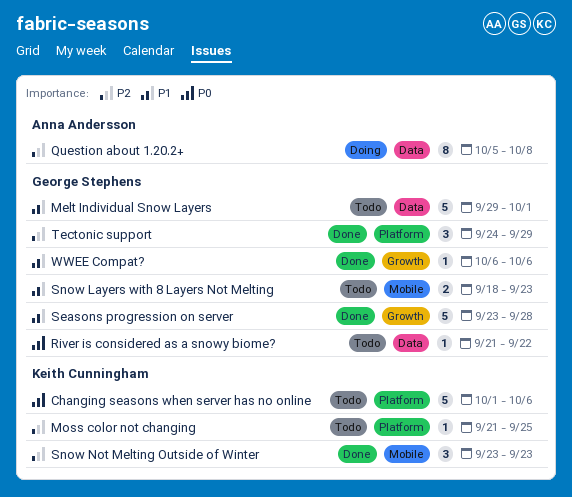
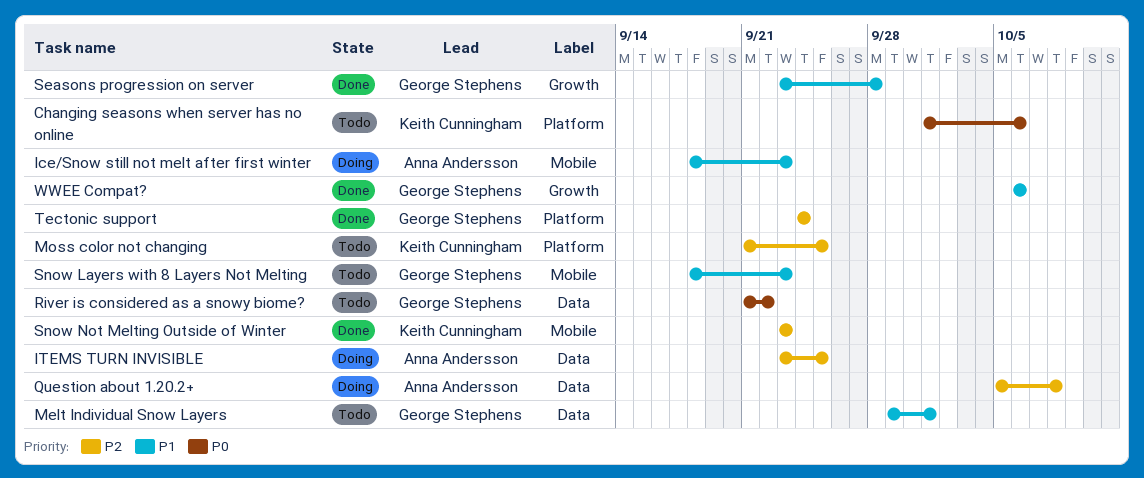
Ice/Snow still not melt after first winter: none -> present
ITEMS TURN INVISIBLE: none -> present
Tectonic support, due: Sep 29 -> Sep 24

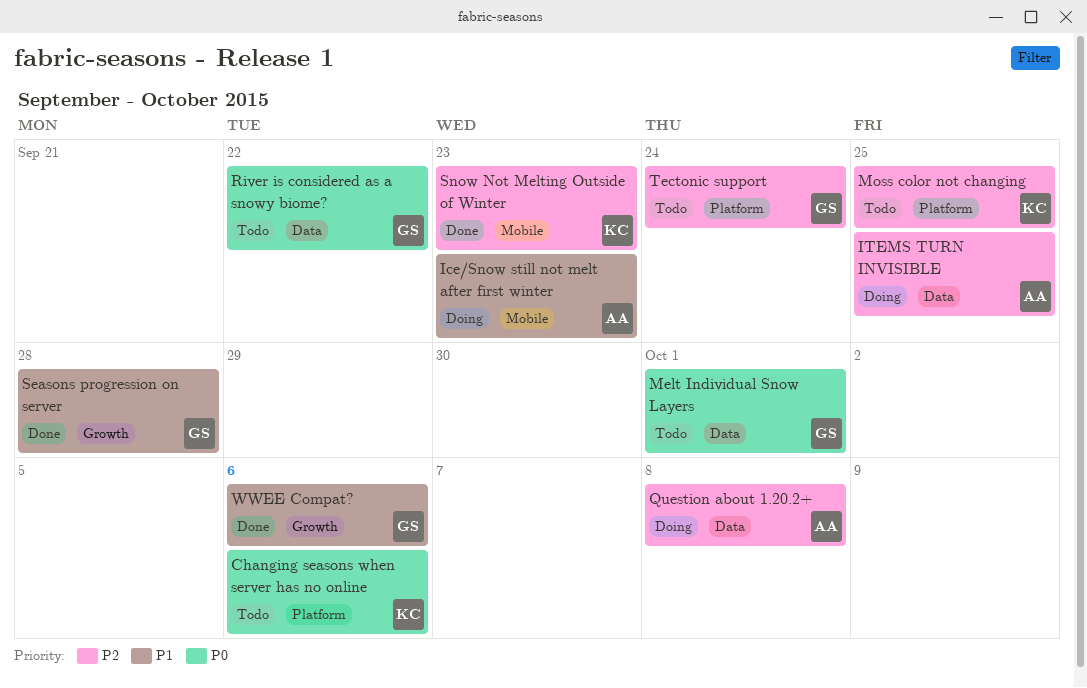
Melt Individual Snow Layers, priority: P1 -> P0
Snow Layers with 8 Layers Not Melting: present -> none
Tectonic support, status: Done -> Todo

